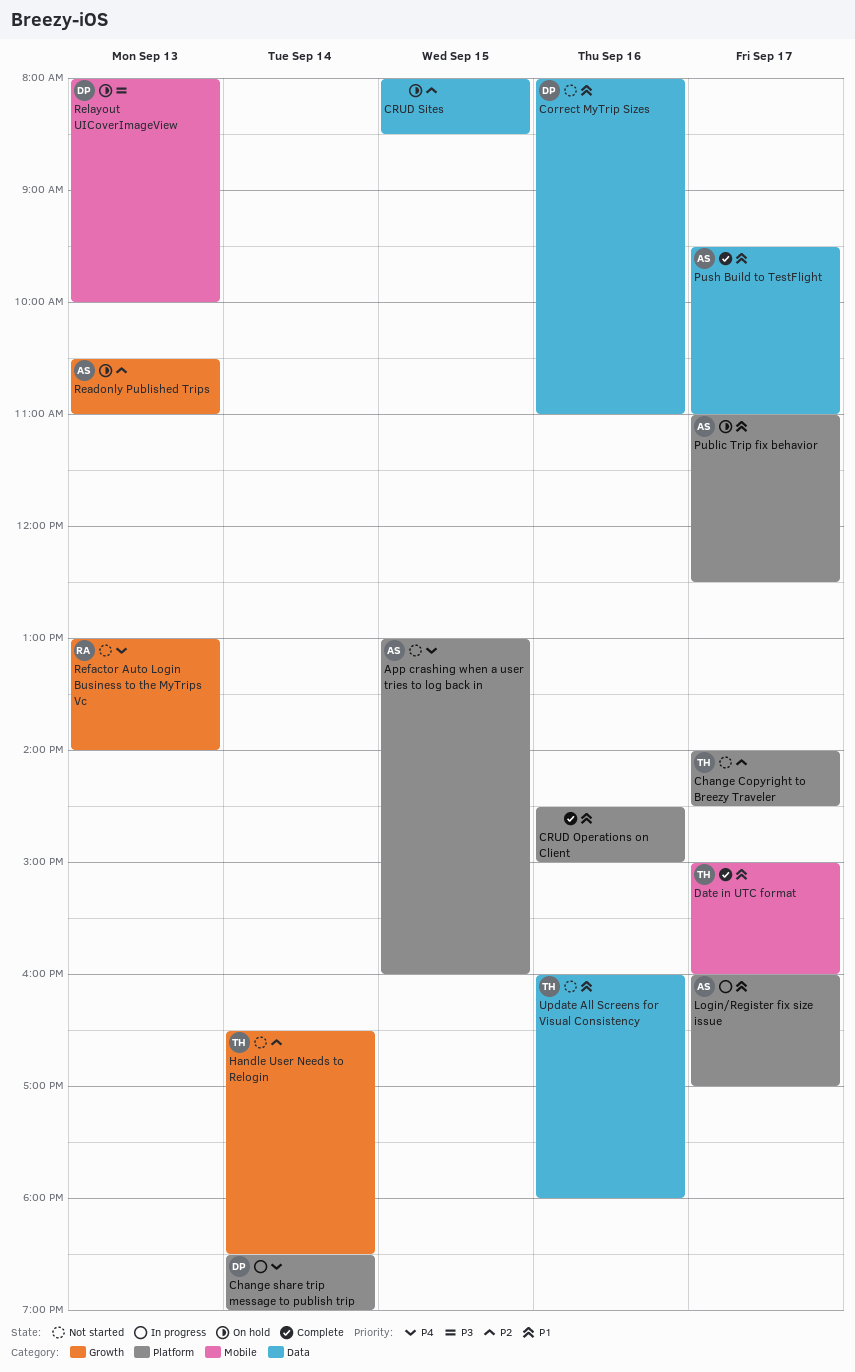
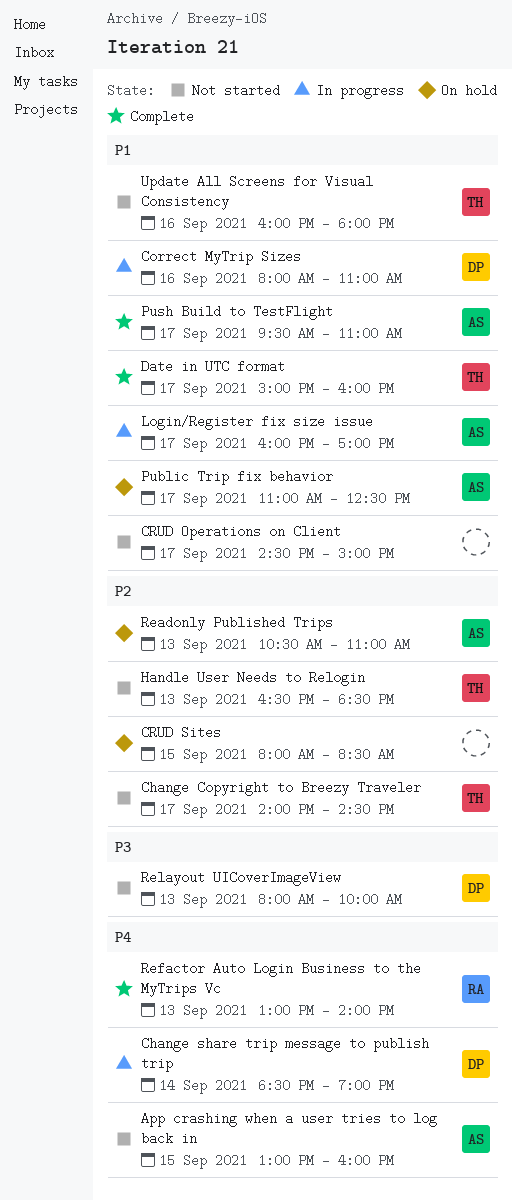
Correct MyTrip Sizes, status: Not started -> In progress
CRUD Operations on Client, status: Complete -> Not started
CRUD Operations on Client, day: Sep 16 -> Sep 17
Handle User Needs to Relogin, day: Sep 14 -> Sep 13
Refactor Auto Login Business to the MyTrips Vc, status: Not started -> Complete
Relayout UICoverImageView, status: On hold -> Not started

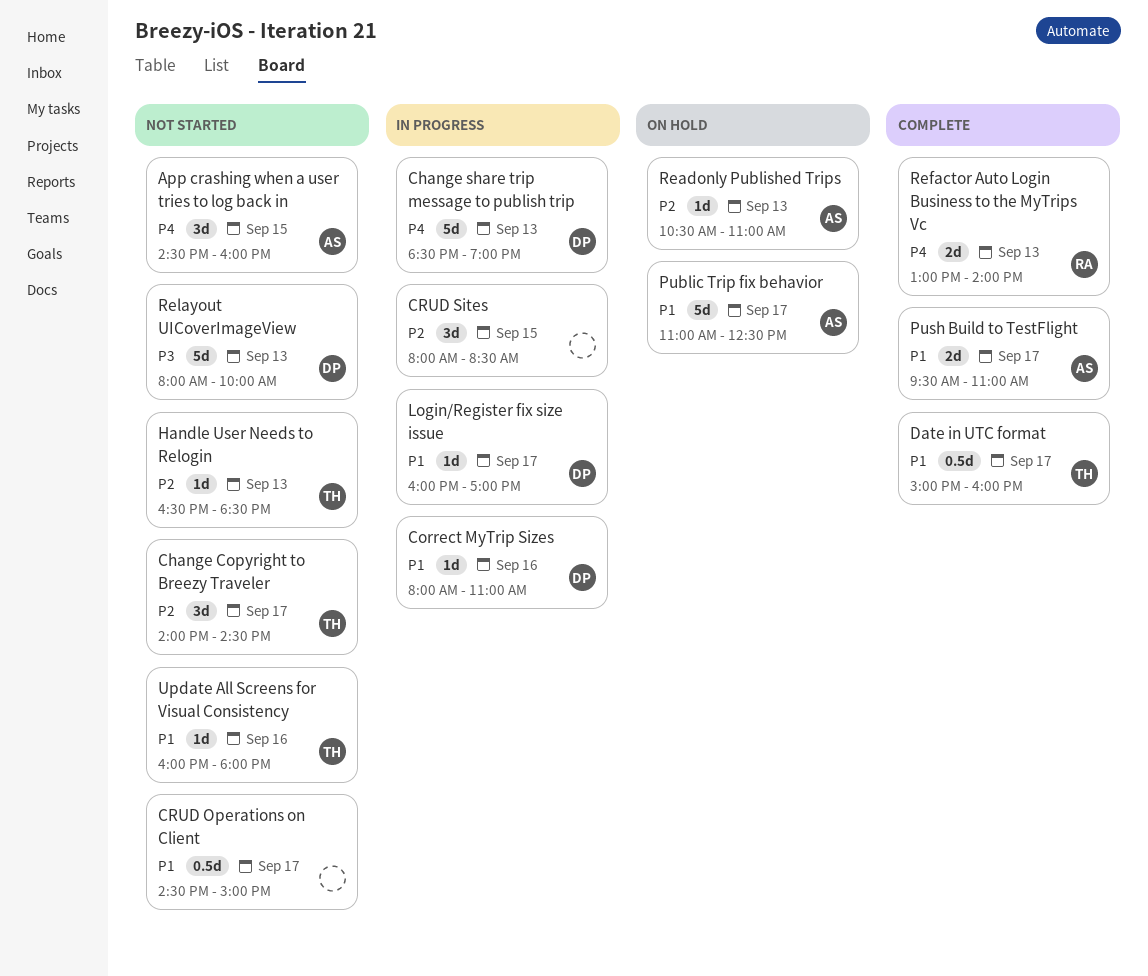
App crashing when a user tries to log back in, begins: 13:00 -> 14:30
Change share trip message to publish trip, day: Sep 14 -> Sep 13
CRUD Sites, status: On hold -> In progress
Login/Register fix size issue, owner: AS -> DP

